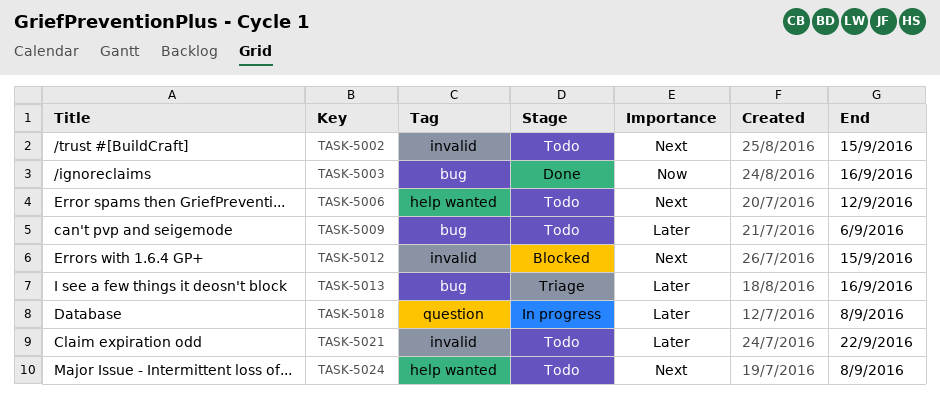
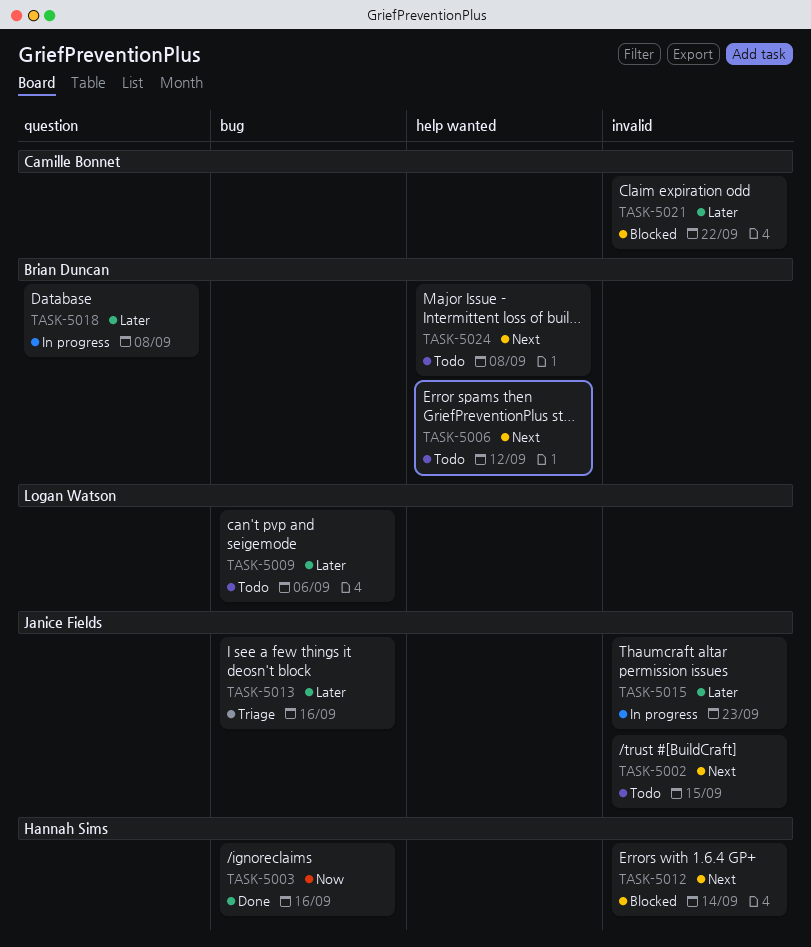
TASK-5012, due: Sep 15 -> Sep 14
TASK-5015: none -> present
TASK-5021, status: Todo -> Blocked

